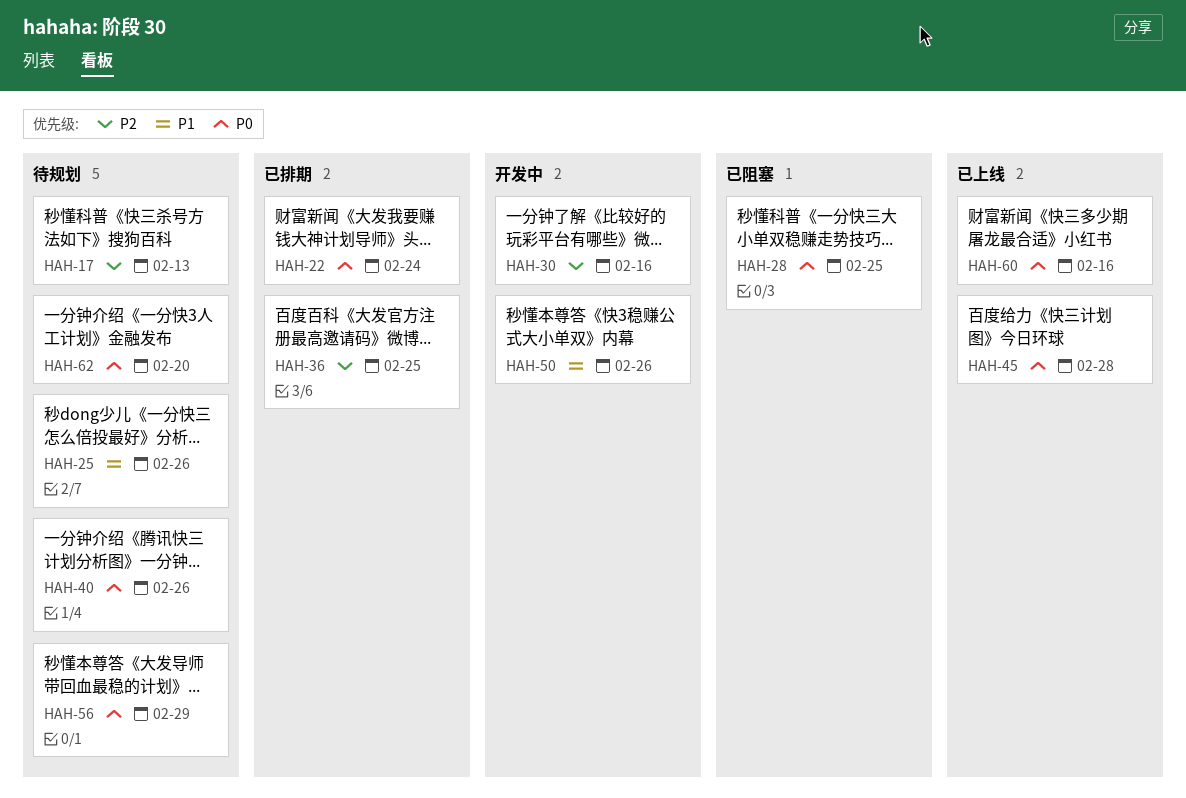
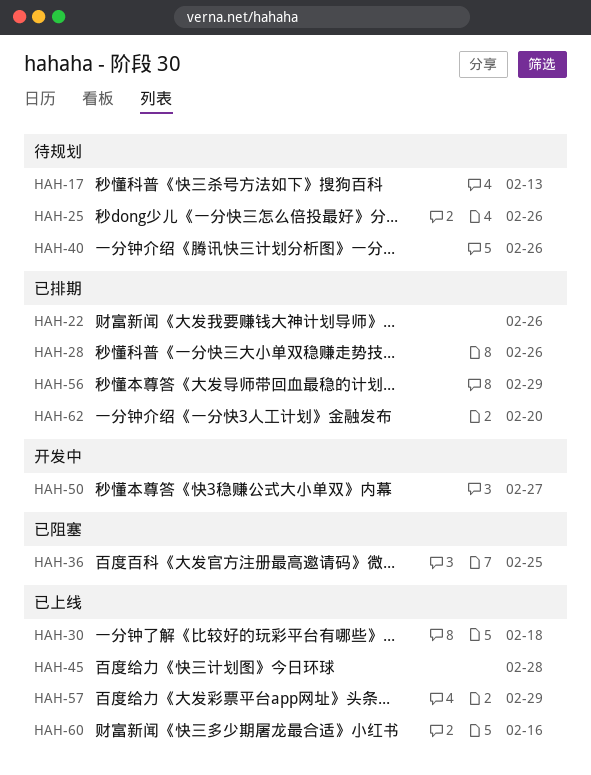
HAH-22, due: Feb 24 -> Feb 26
HAH-28, status: 已阻塞 -> 已排期
HAH-28, due: Feb 25 -> Feb 26
HAH-30, status: 开发中 -> 已上线
HAH-30, due: Feb 16 -> Feb 18
HAH-36, status: 已排期 -> 已阻塞
HAH-50, due: Feb 26 -> Feb 27
HAH-56, status: 待规划 -> 已排期
HAH-57: none -> present
HAH-62, status: 待规划 -> 已排期

